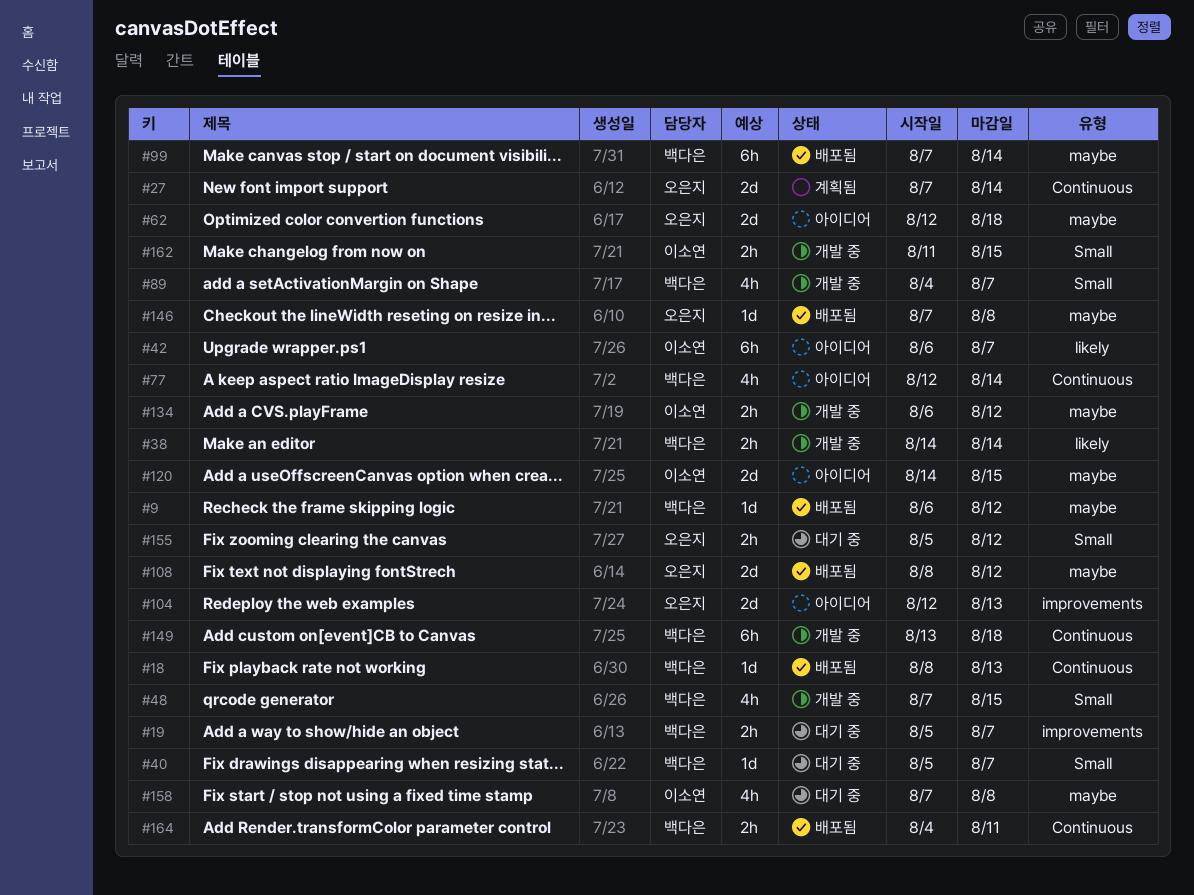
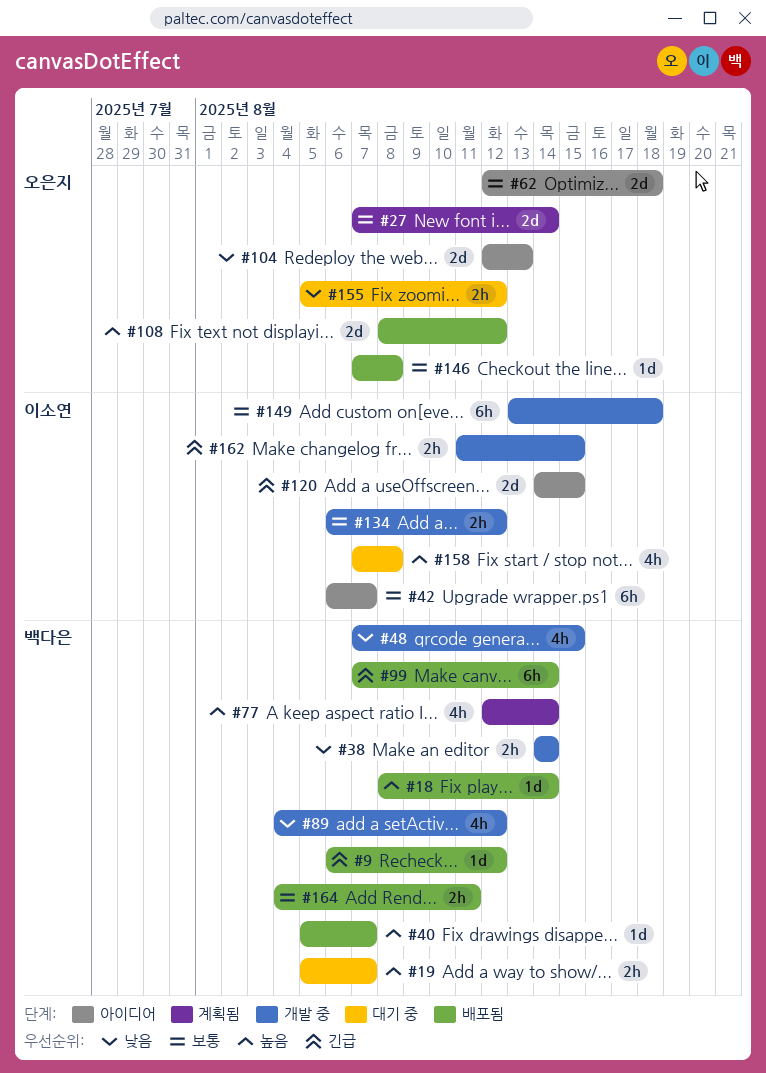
#18, due: Aug 13 -> Aug 14
#40, status: 대기 중 -> 배포됨
#77, status: 아이디어 -> 계획됨
#89, due: Aug 7 -> Aug 12
#149, owner: 백다은 -> 이소연

